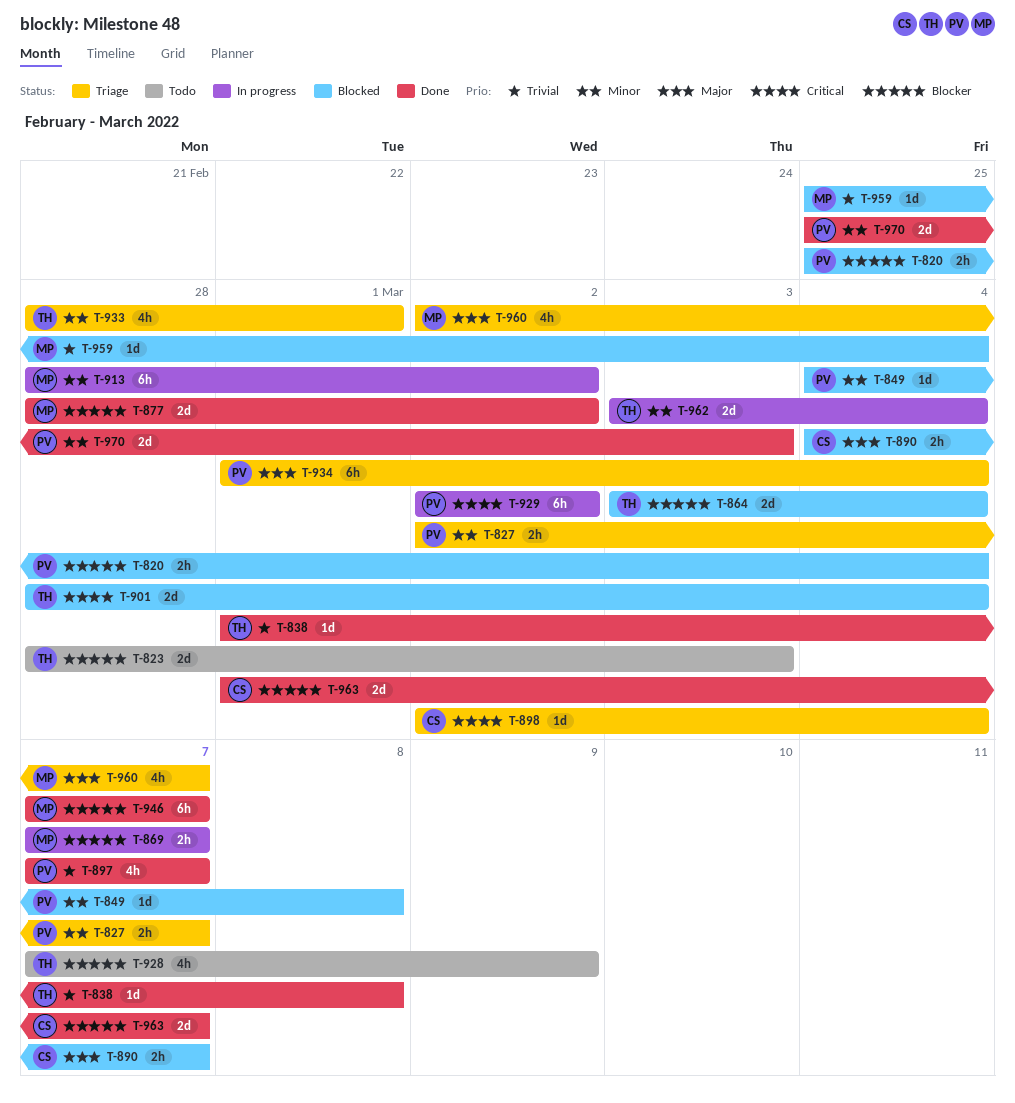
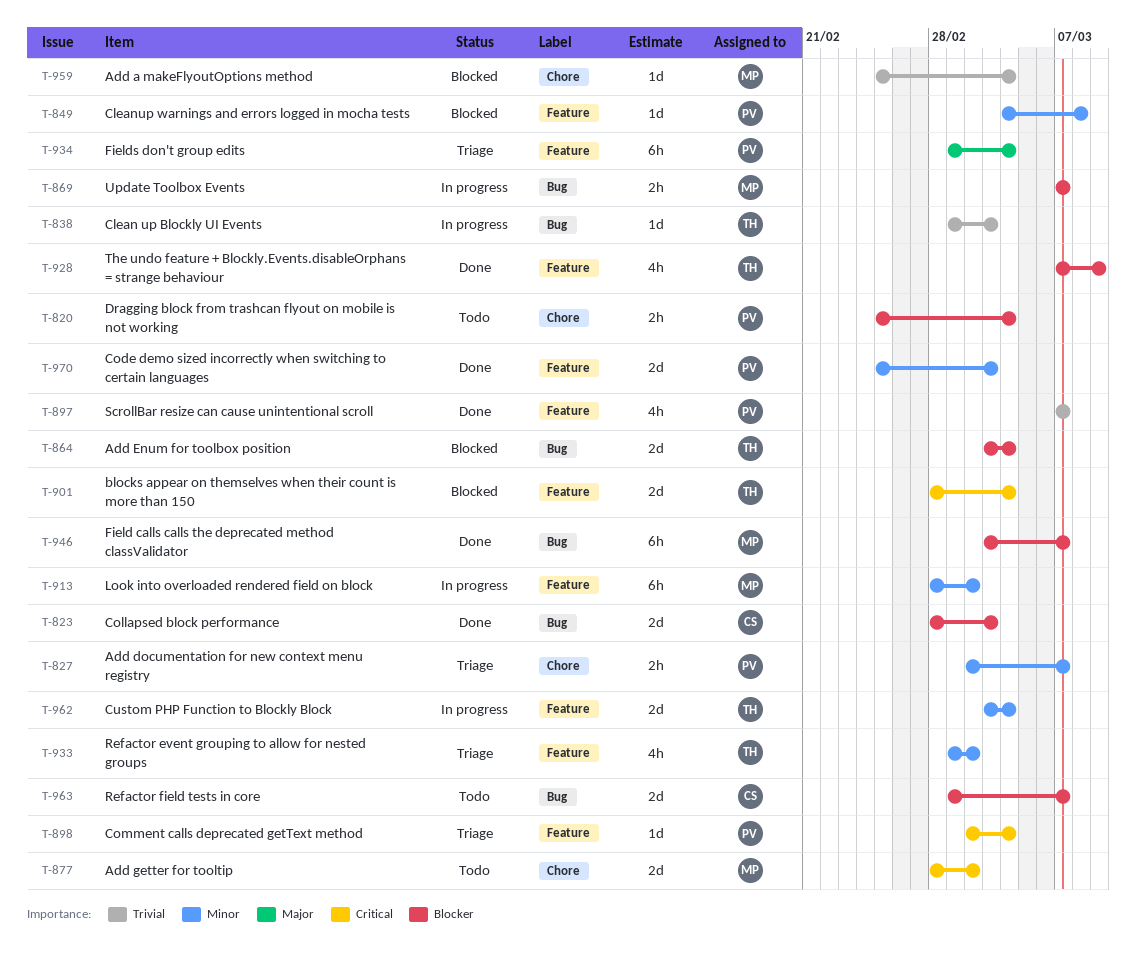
T-820, status: Blocked -> Todo
T-823, status: Todo -> Done
T-823, owner: TH -> CS
T-838, status: Done -> In progress
T-838, due: Mar 8 -> Mar 3
T-877, status: Done -> Todo
T-877, priority: Blocker -> Critical
T-890: present -> none
T-898, owner: CS -> PV
T-928, status: Todo -> Done
T-929: present -> none
T-933, start: Feb 28 -> Mar 1
T-933, due: Mar 1 -> Mar 2
T-946, start: Mar 7 -> Mar 3
T-960: present -> none
T-963, status: Done -> Todo

